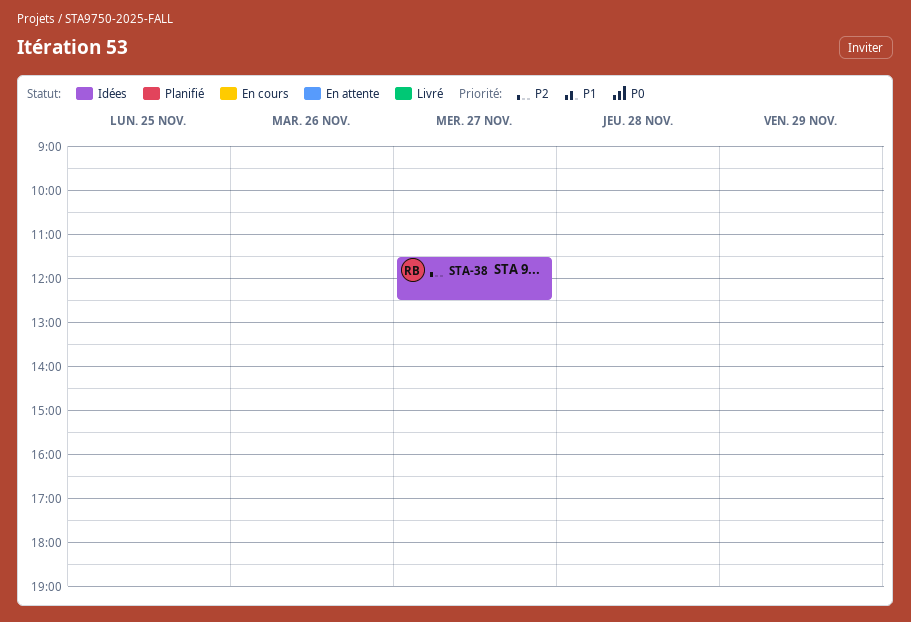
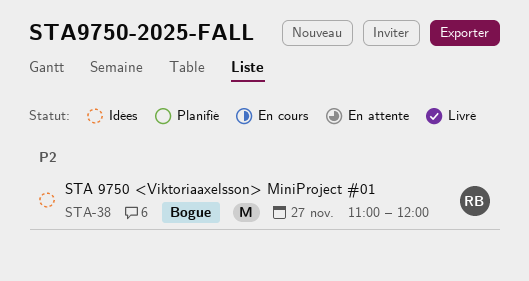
STA-38, begins: 11:30 -> 11:00
STA-38, ends: 12:30 -> 12:00

